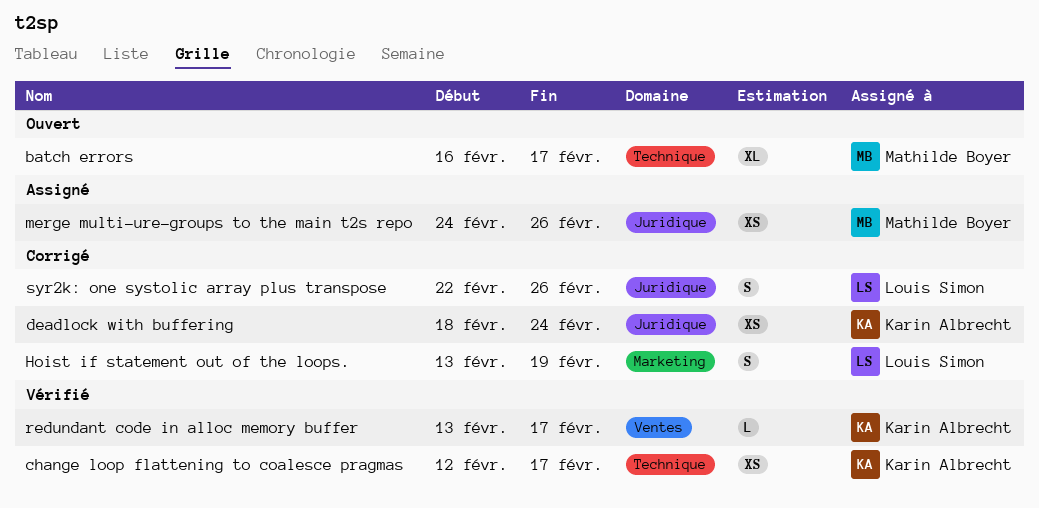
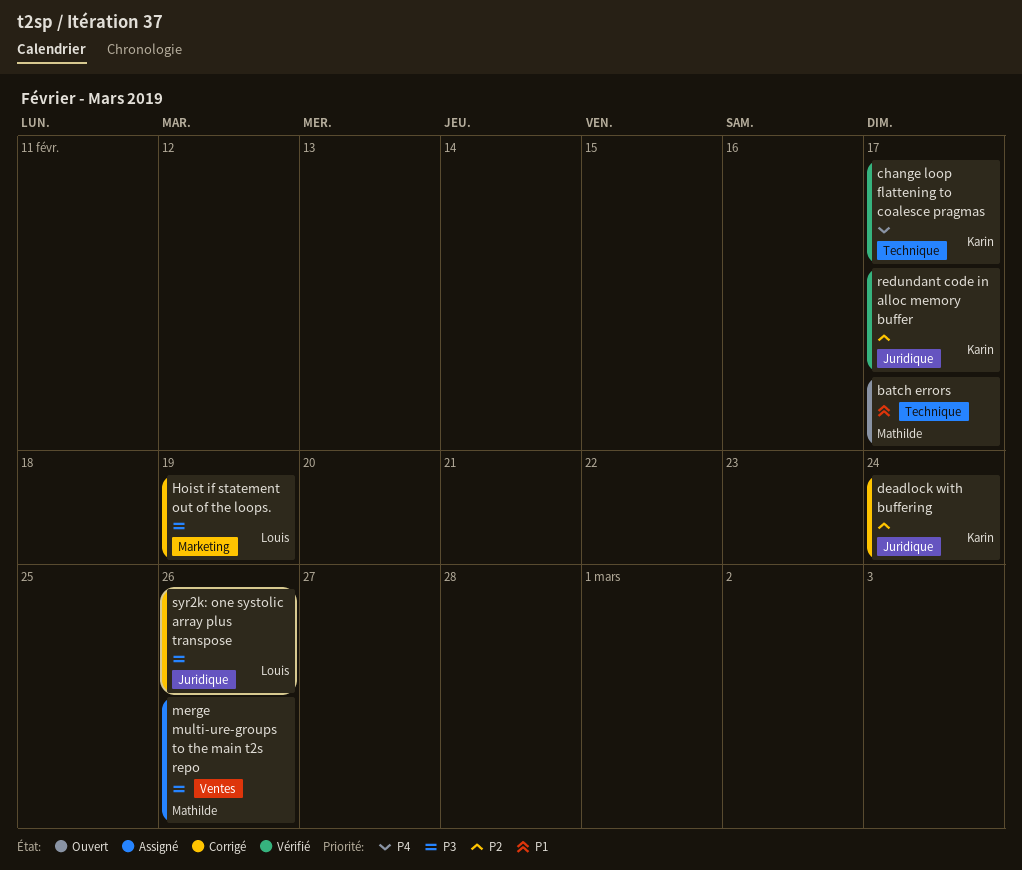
merge multi-ure-groups to the main t2s repo, label: Juridique -> Ventes
redundant code in alloc memory buffer, label: Ventes -> Juridique

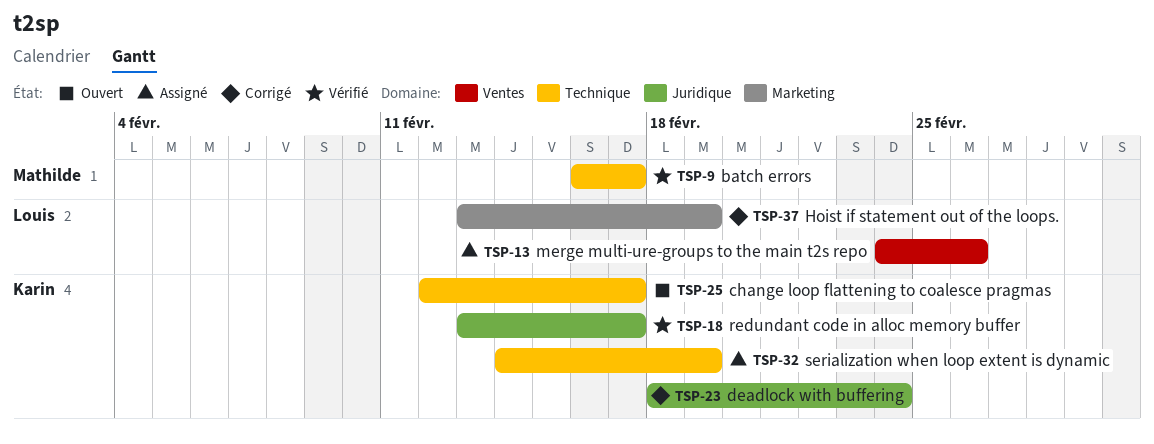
batch errors, status: Ouvert -> Vérifié
change loop flattening to coalesce pragmas, status: Vérifié -> Ouvert
merge multi-ure-groups to the main t2s repo, owner: Mathilde -> Louis
serialization when loop extent is dynamic: none -> present
syr2k: one systolic array plus transpose: present -> none

